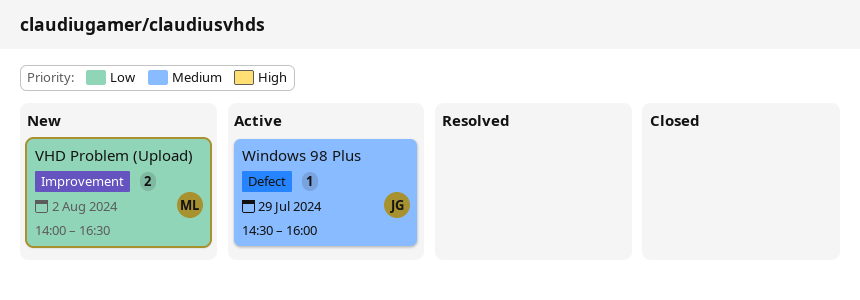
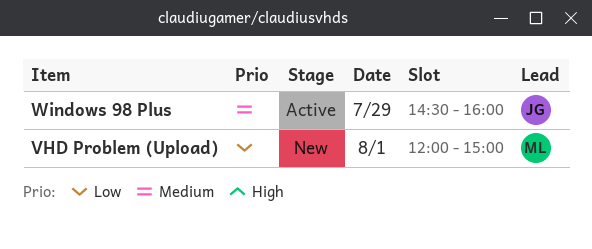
VHD Problem (Upload), day: Aug 2 -> Aug 1
VHD Problem (Upload), begins: 14:00 -> 12:00
VHD Problem (Upload), ends: 16:30 -> 15:00

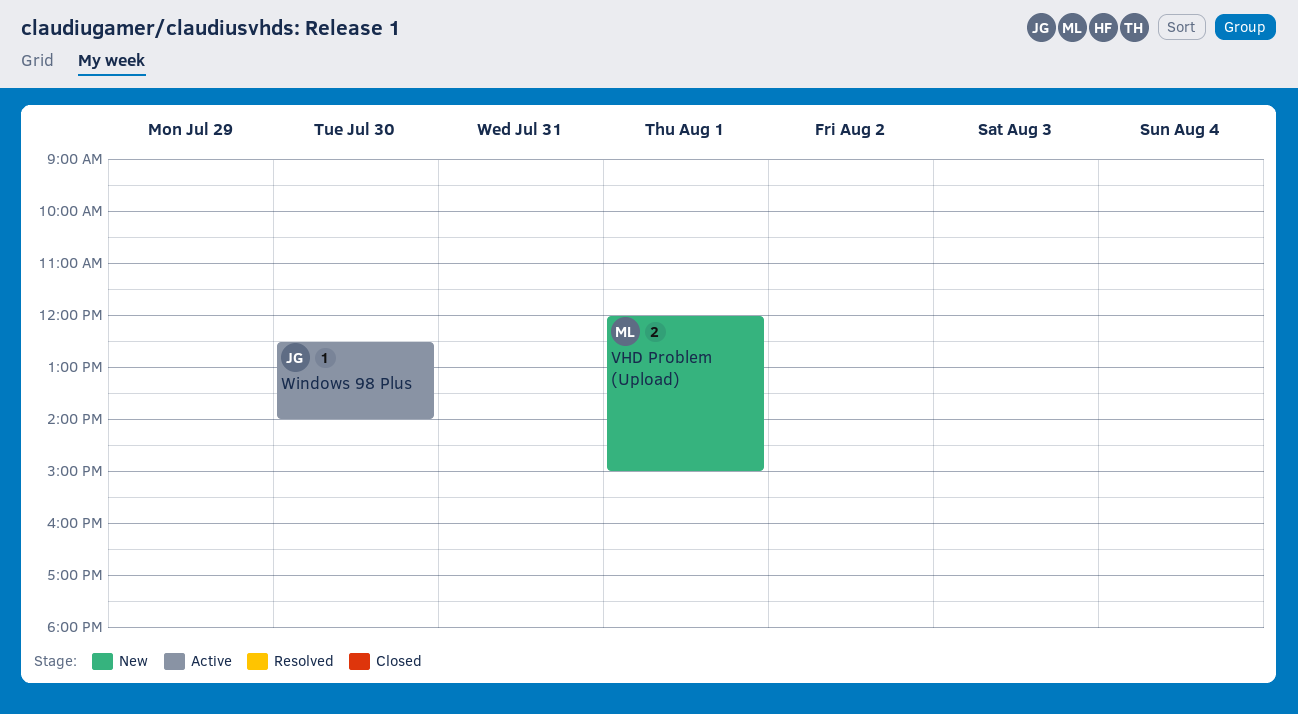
Windows 98 Plus, day: Jul 29 -> Jul 30
Windows 98 Plus, begins: 14:30 -> 12:30
Windows 98 Plus, ends: 16:00 -> 14:00

